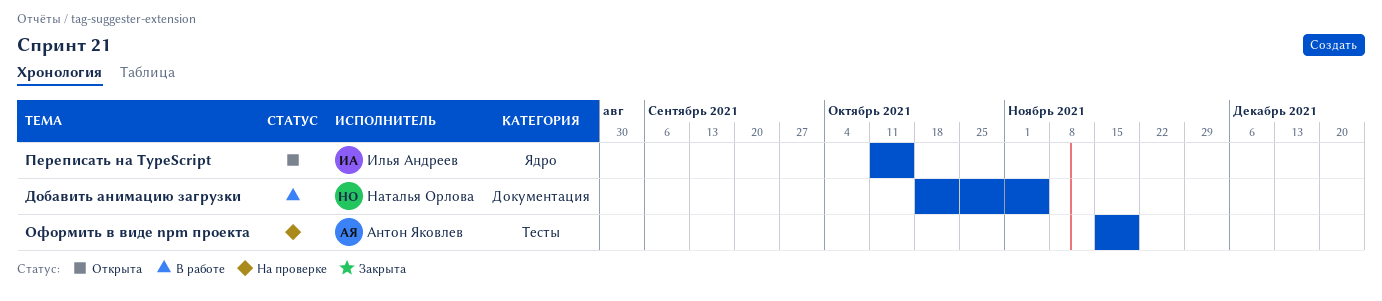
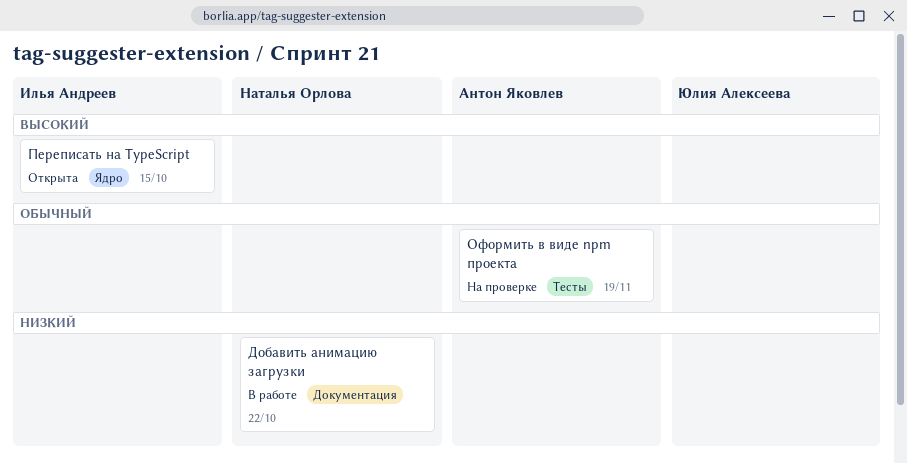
Добавить анимацию загрузки, due: Nov 5 -> Oct 22

